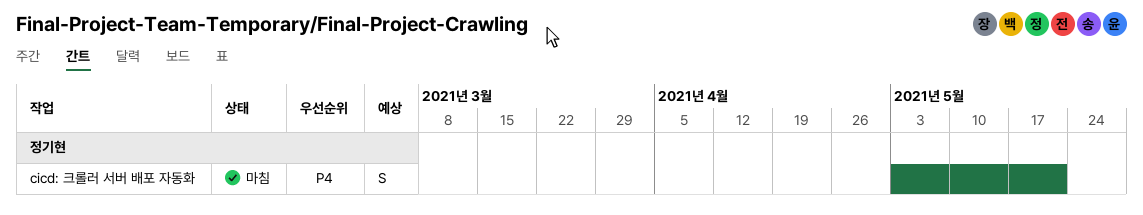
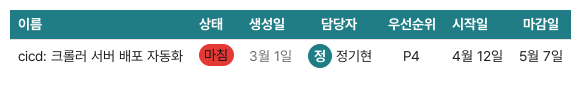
cicd: 크롤러 서버 배포 자동화, start: May 3 -> Apr 12
cicd: 크롤러 서버 배포 자동화, due: May 21 -> May 7

